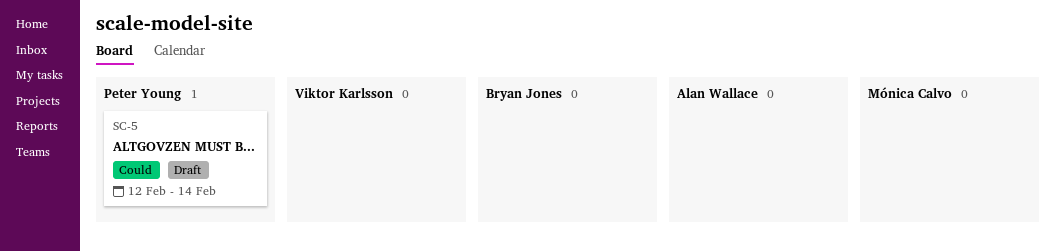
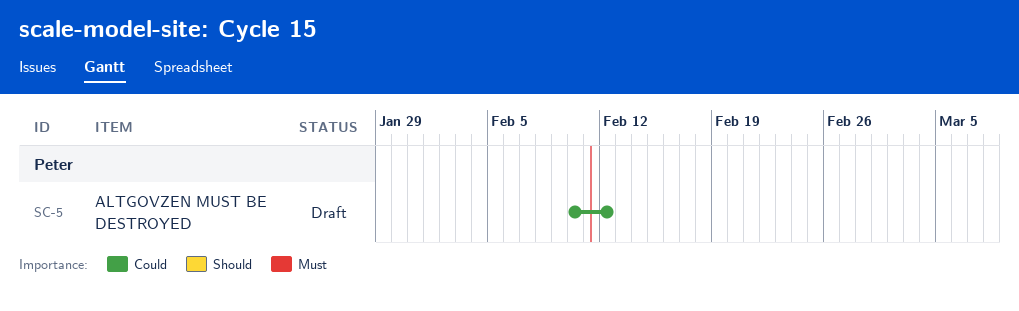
SC-5, start: Feb 12 -> Feb 10
SC-5, due: Feb 14 -> Feb 12

